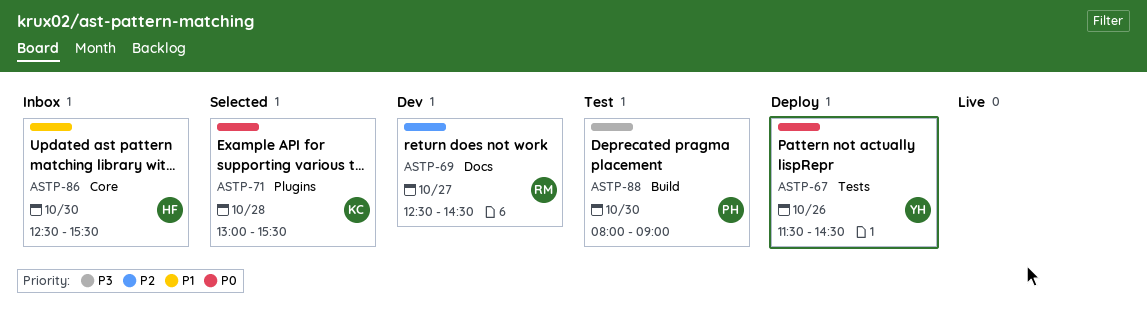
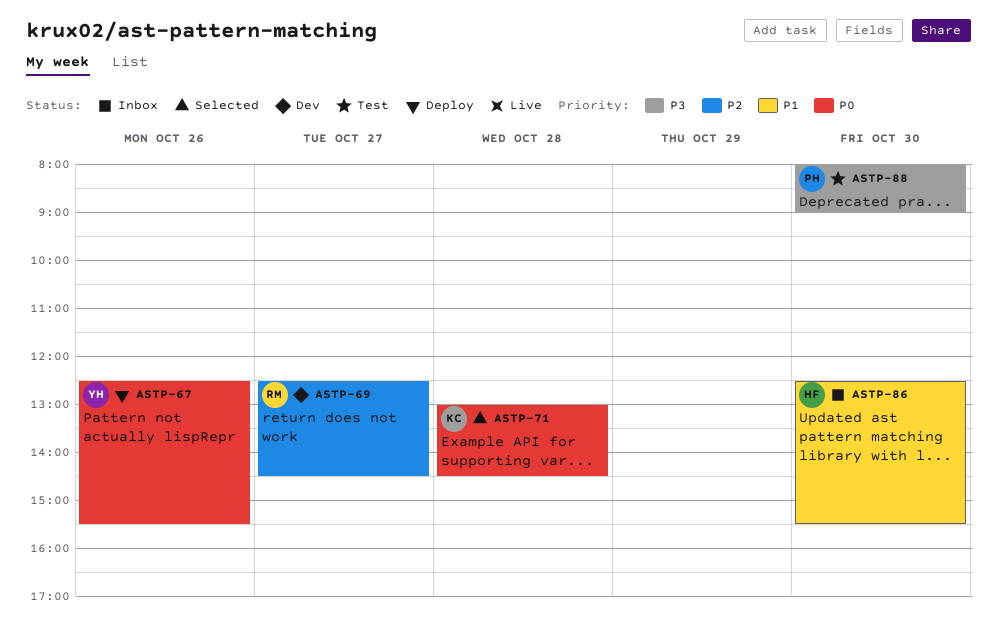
ASTP-67, begins: 11:30 -> 12:30
ASTP-67, ends: 14:30 -> 15:30
ASTP-71, ends: 15:30 -> 14:30

